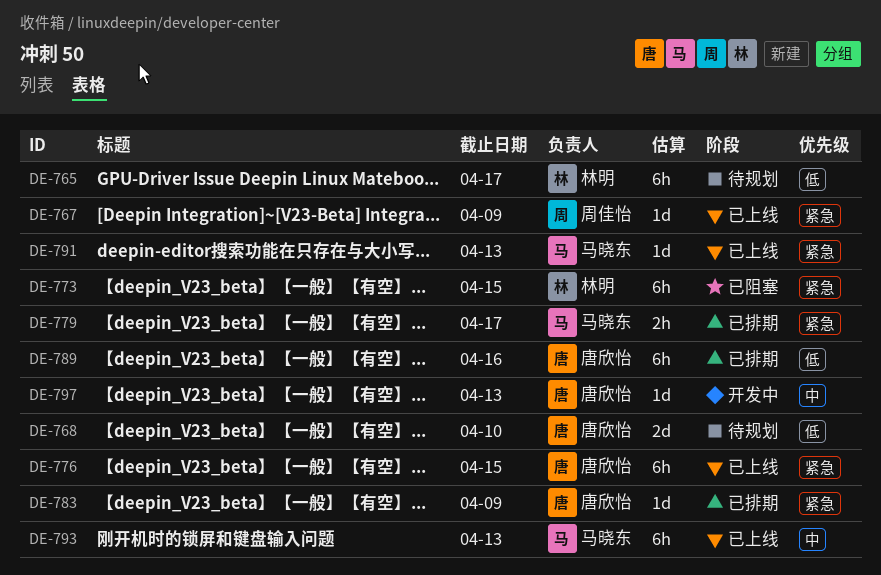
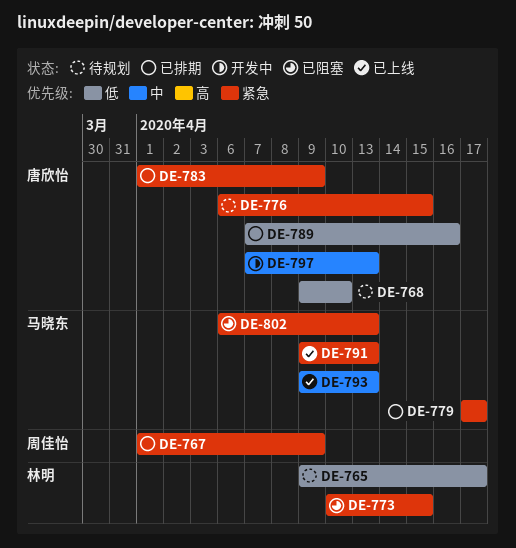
DE-767, status: 已上线 -> 已排期
DE-776, status: 已上线 -> 待规划
DE-802: none -> present

